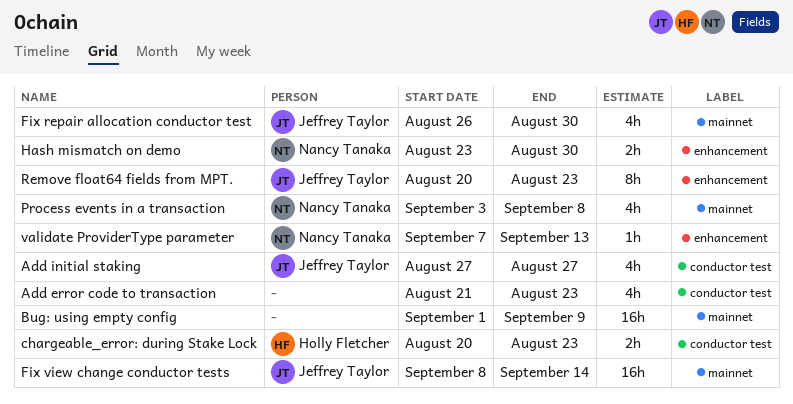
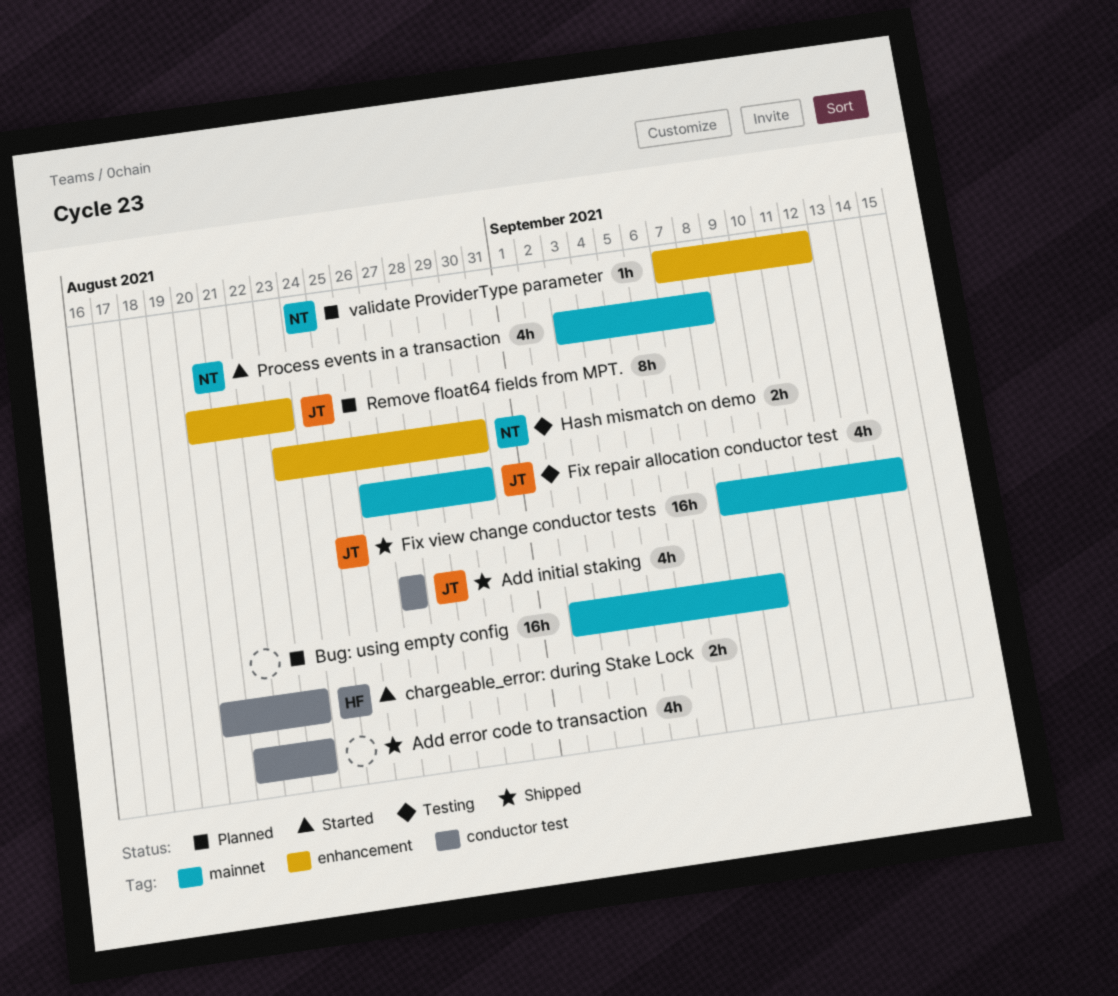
Bug: using empty config, start: Sep 1 -> Sep 2
validate ProviderType parameter, due: Sep 13 -> Sep 12

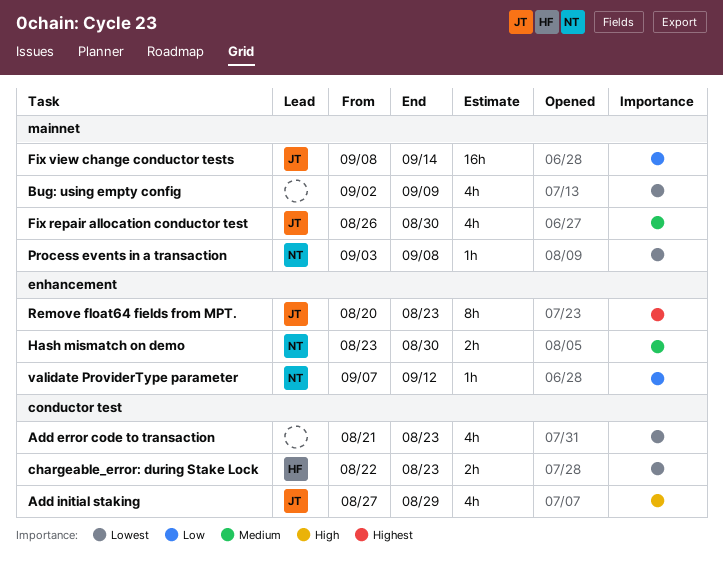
Add initial staking, due: Aug 27 -> Aug 29
Bug: using empty config, estimate: 16h -> 4h
chargeable_error: during Stake Lock, start: Aug 20 -> Aug 22
Process events in a transaction, estimate: 4h -> 1h

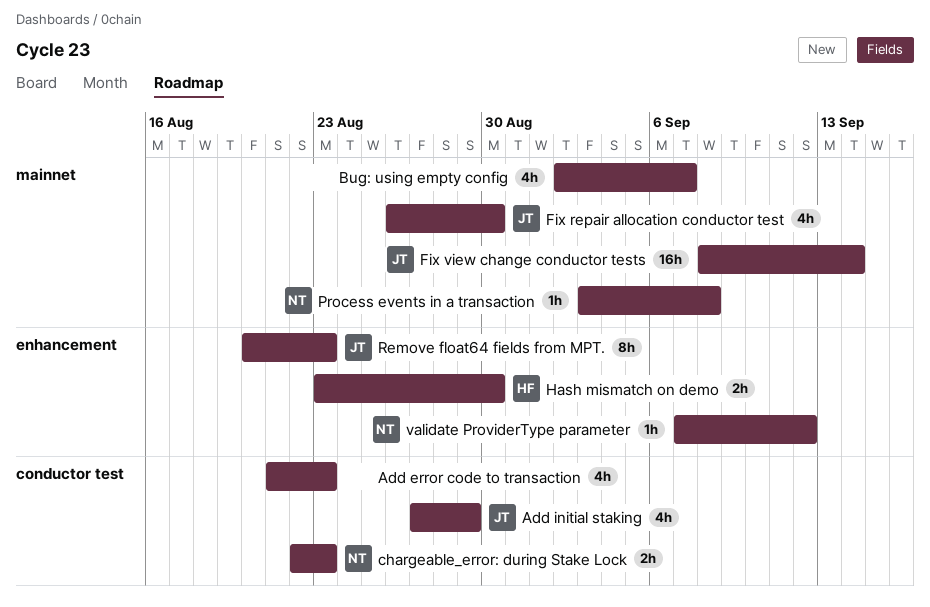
Bug: using empty config, due: Sep 9 -> Sep 7
chargeable_error: during Stake Lock, owner: HF -> NT
Hash mismatch on demo, owner: NT -> HF

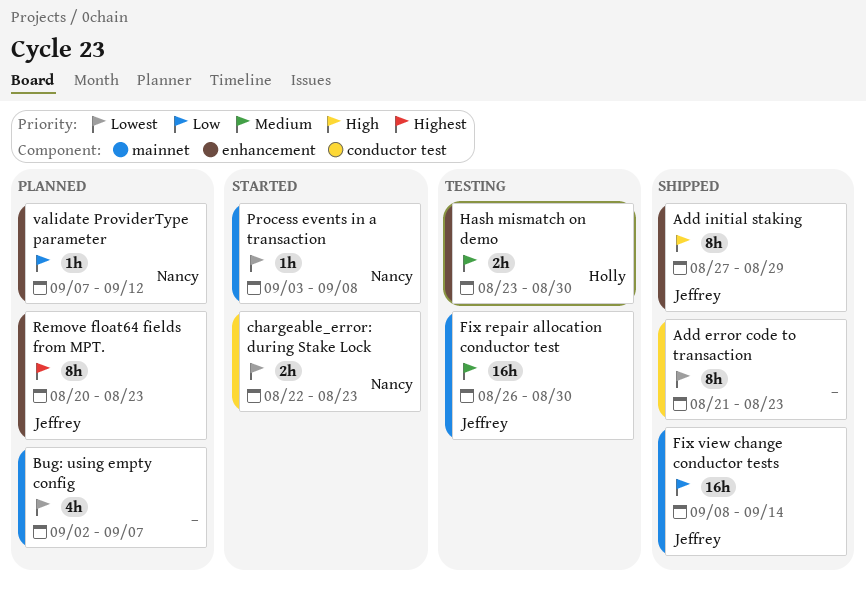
Add error code to transaction, estimate: 4h -> 8h
Add initial staking, label: conductor test -> enhancement
Add initial staking, estimate: 4h -> 8h
Fix repair allocation conductor test, estimate: 4h -> 16h

